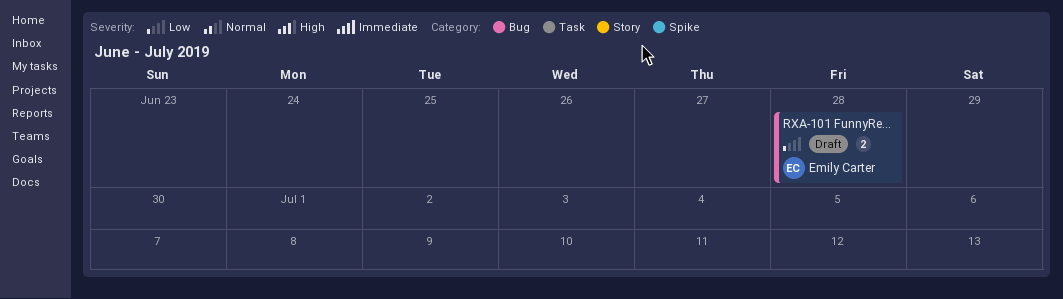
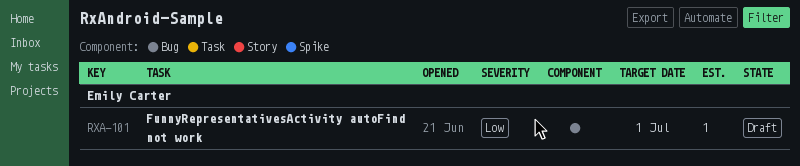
RXA-101, estimate: 2 -> 1
RXA-101, due: Jun 28 -> Jul 1

